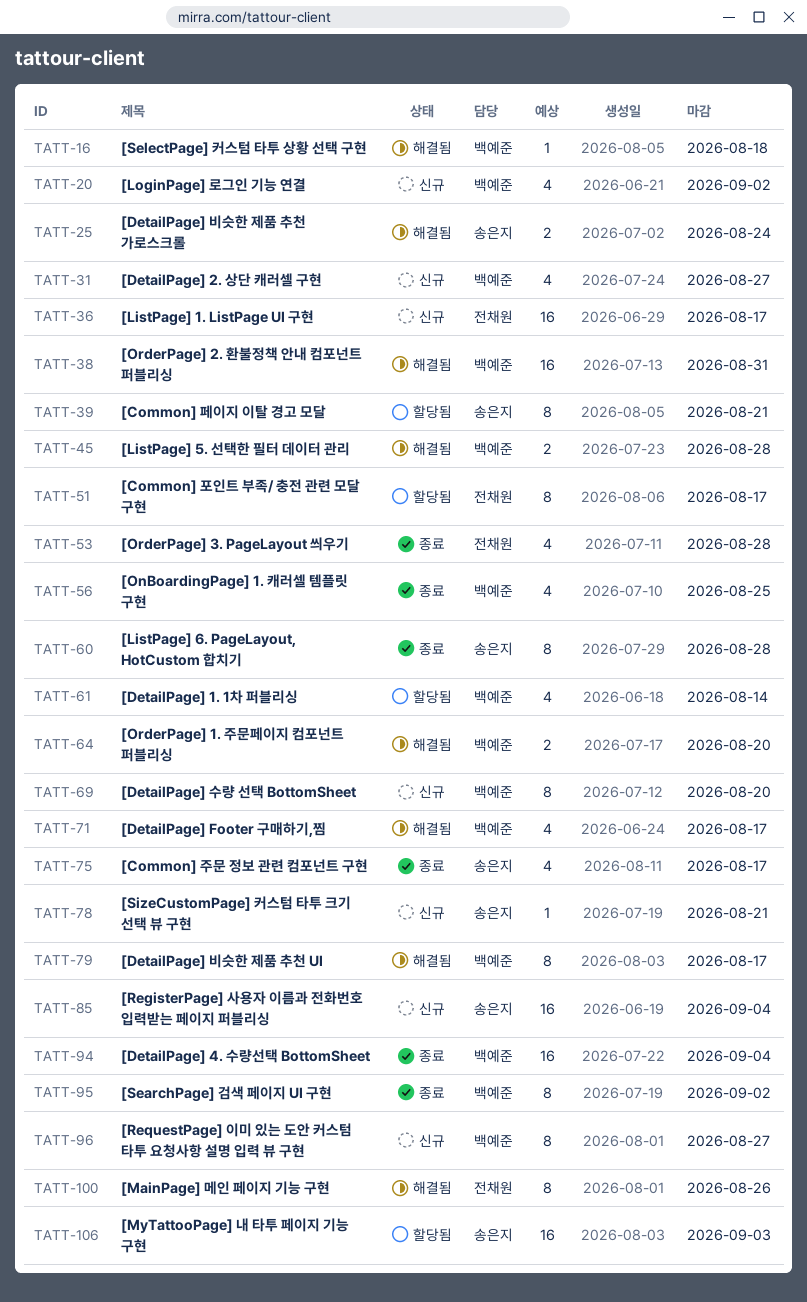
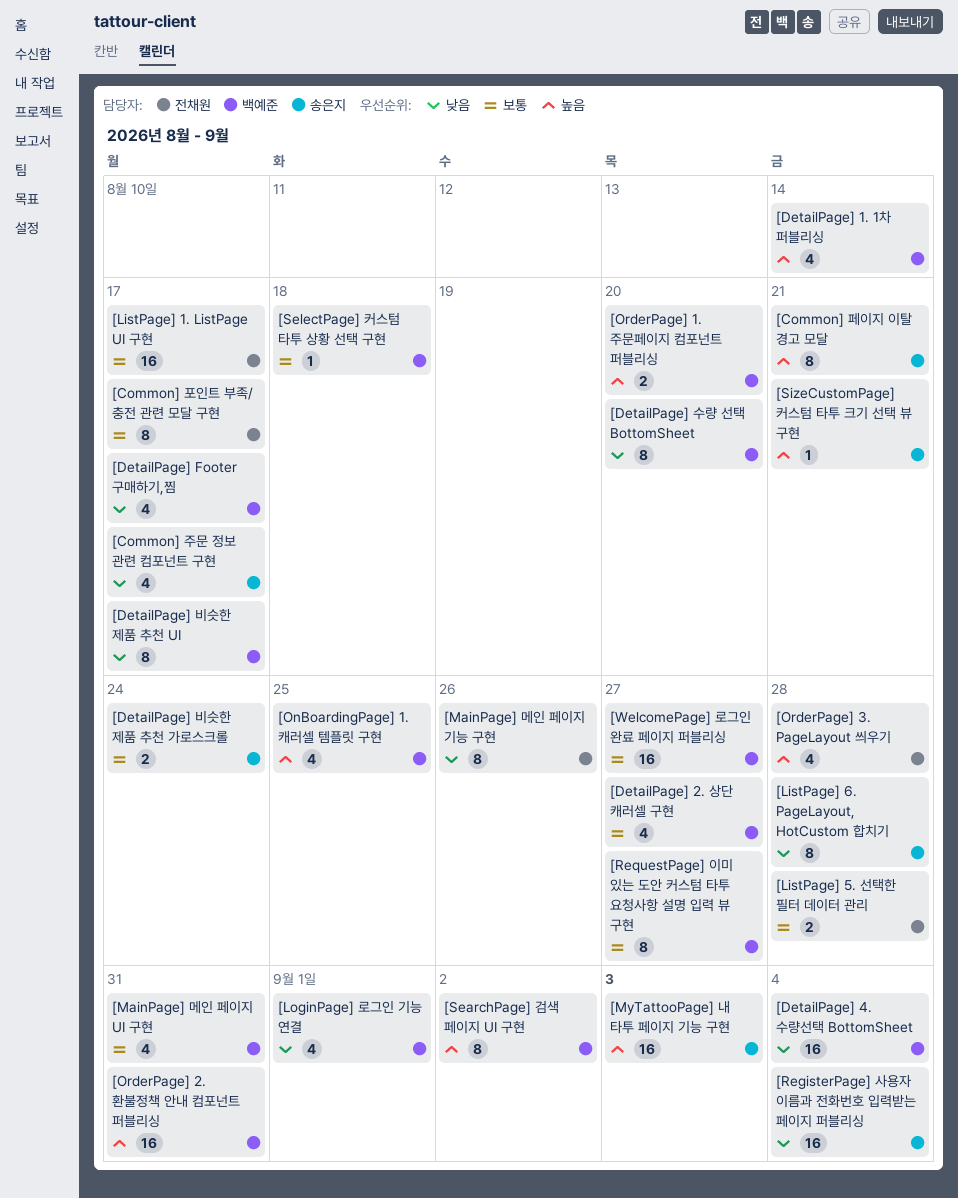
[ListPage] 5. 선택한 필터 데이터 관리, owner: 백예준 -> 전채원
[LoginPage] 로그인 기능 연결, due: Sep 2 -> Sep 1
[MainPage] 메인 페이지 UI 구현: none -> present
[WelcomePage] 로그인 완료 페이지 퍼블리싱: none -> present

